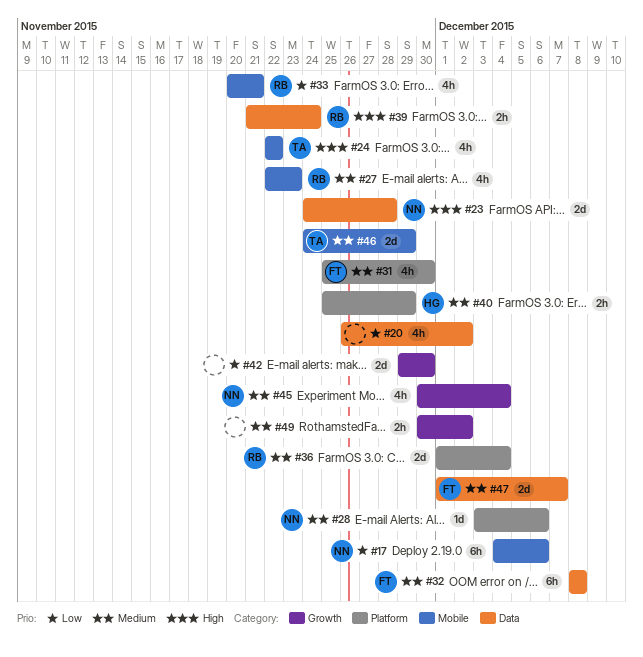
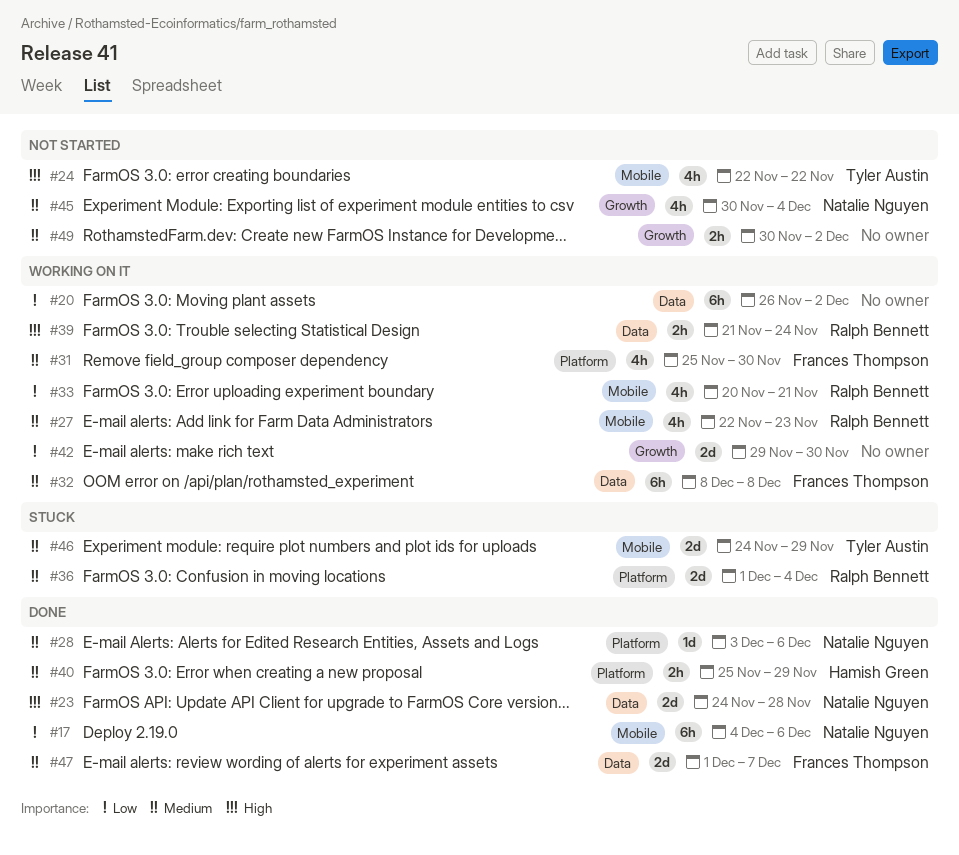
#20, estimate: 4h -> 6h

